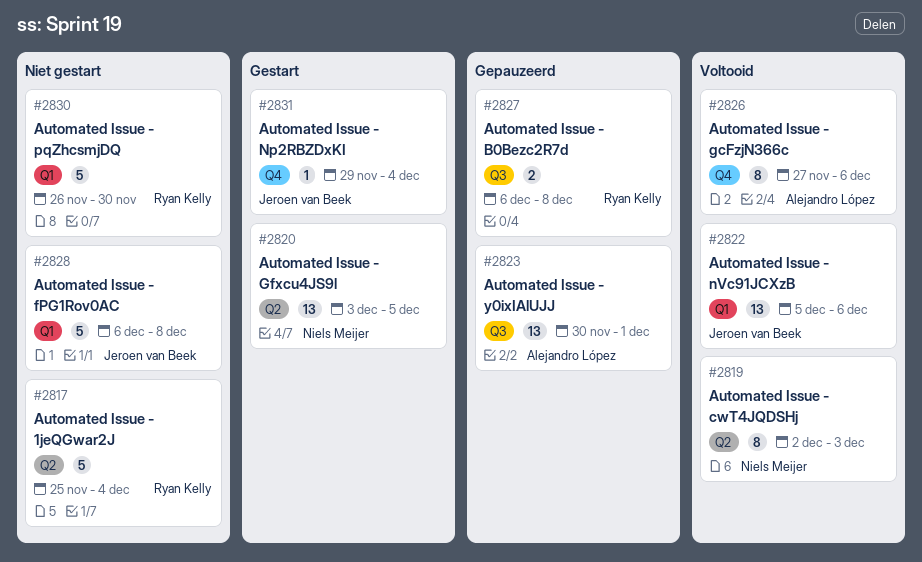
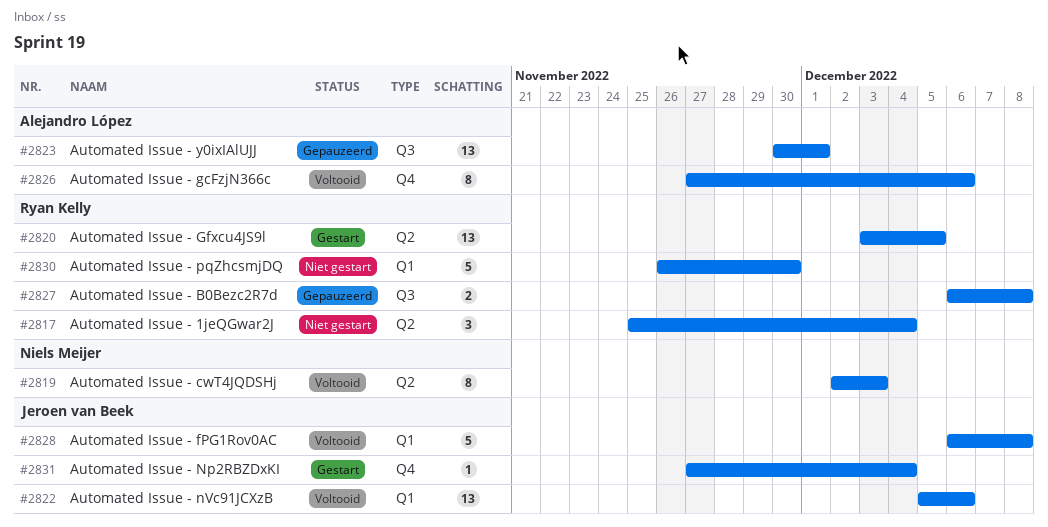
#2817, estimate: 5 -> 3
#2820, owner: Niels Meijer -> Ryan Kelly
#2828, status: Niet gestart -> Voltooid
#2831, start: Nov 29 -> Nov 27

